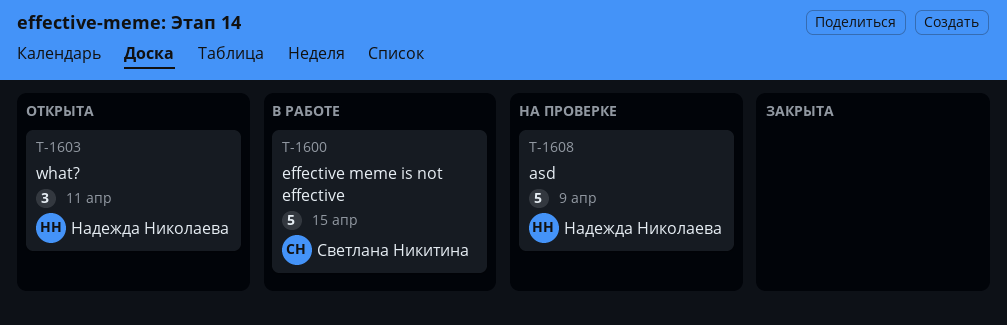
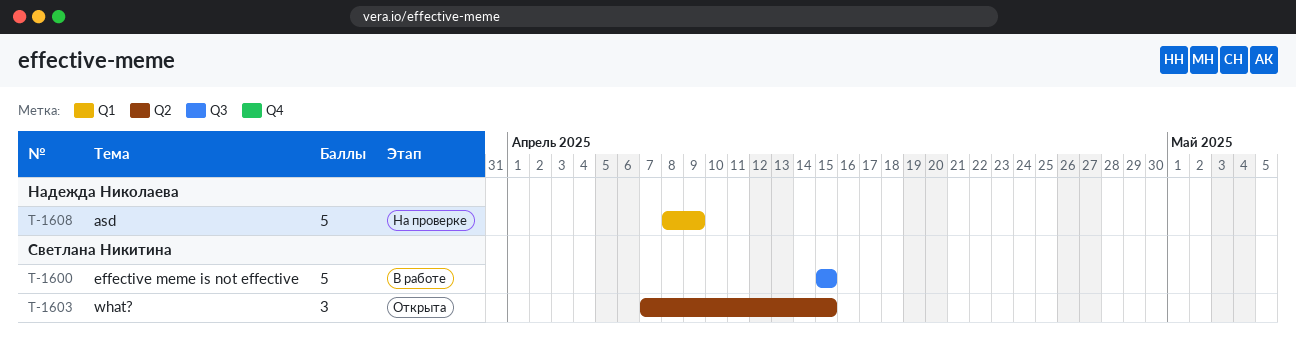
T-1603, owner: Надежда Николаева -> Светлана Никитина
T-1603, due: Apr 11 -> Apr 15

